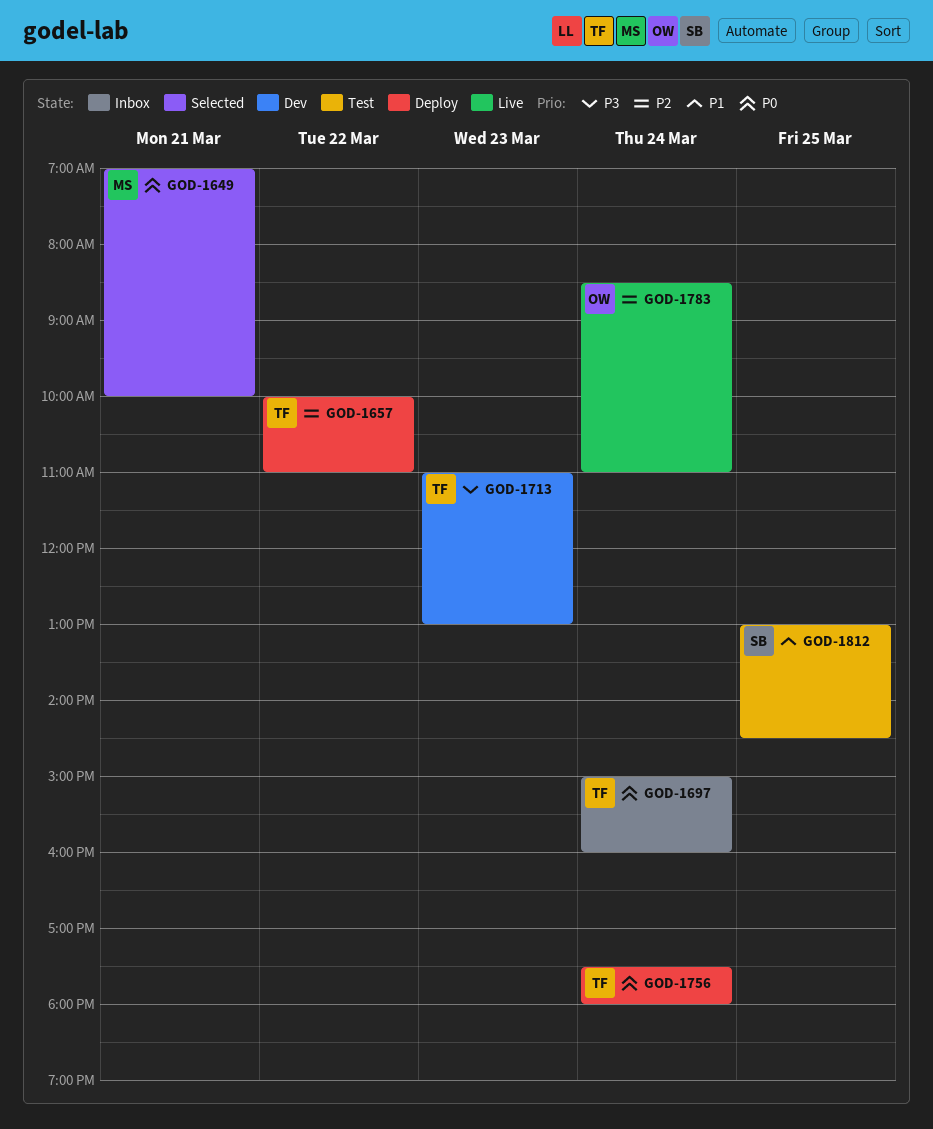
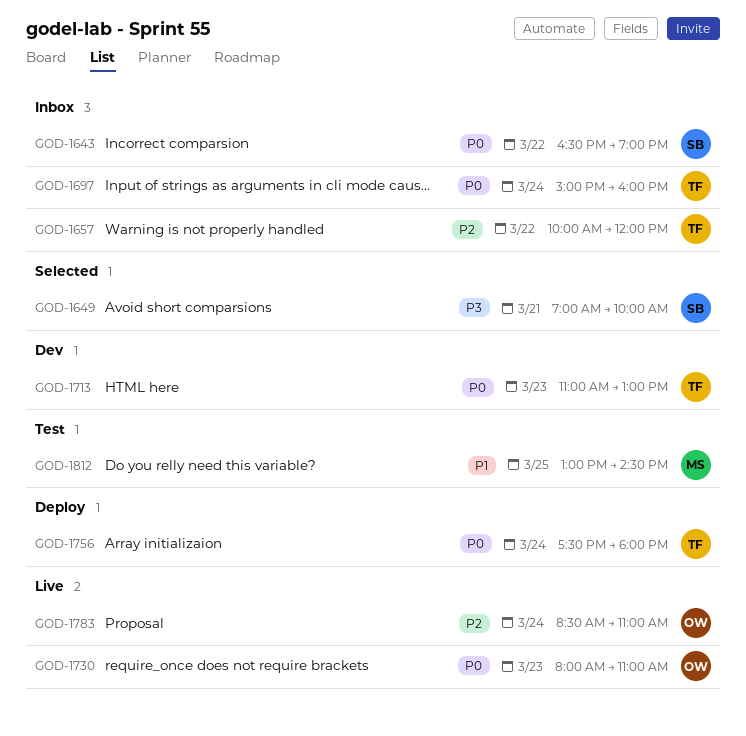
GOD-1643: none -> present
GOD-1649, owner: MS -> SB
GOD-1649, priority: P0 -> P3
GOD-1657, status: Deploy -> Inbox
GOD-1657, ends: 11:00 -> 12:00
GOD-1713, priority: P3 -> P0
GOD-1730: none -> present
GOD-1812, owner: SB -> MS

